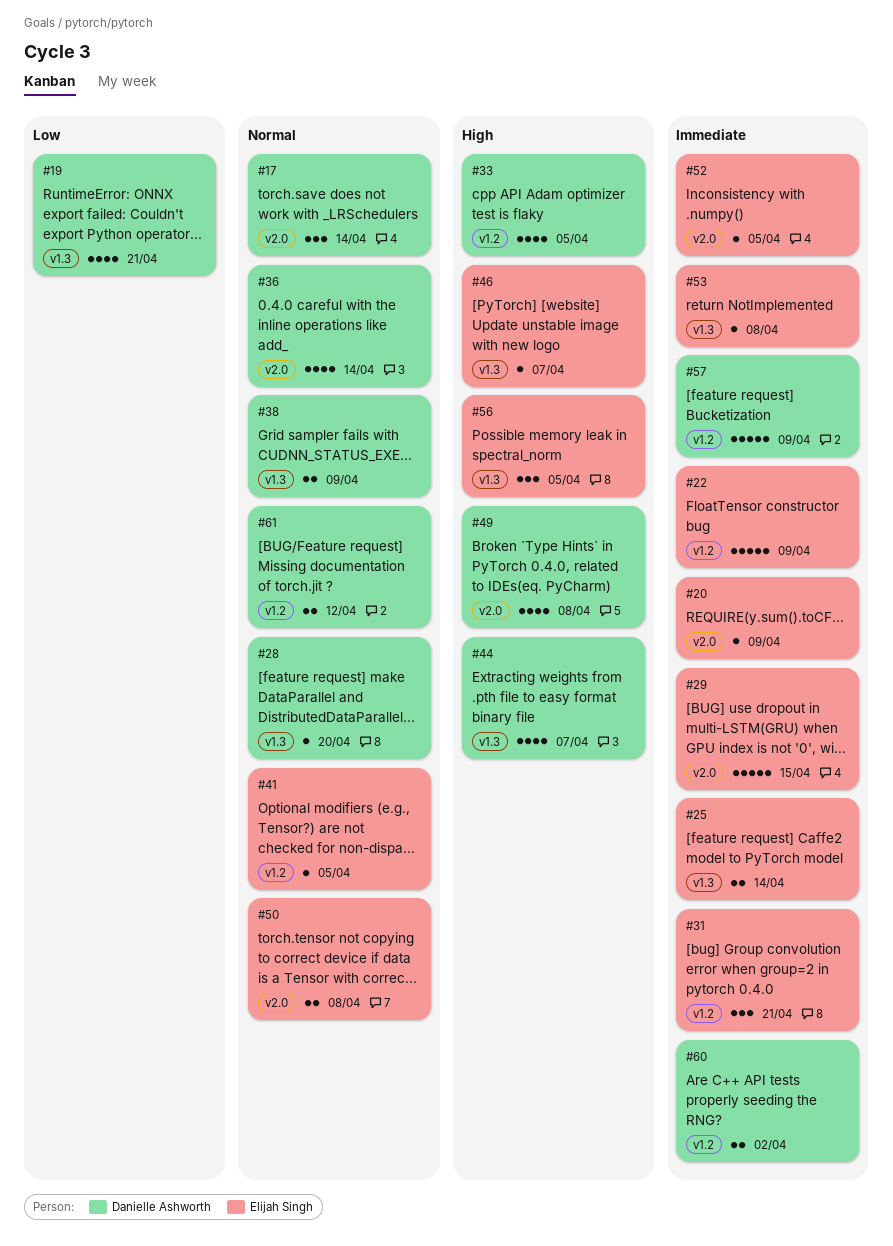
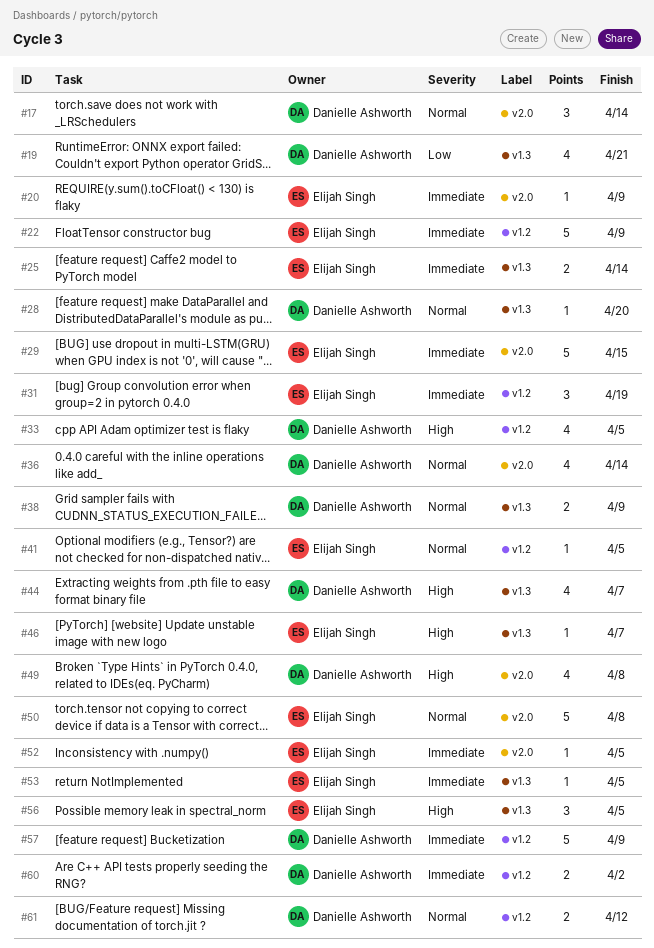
#31, due: Apr 21 -> Apr 19
#50, estimate: 2 -> 5
#53, due: Apr 8 -> Apr 5

